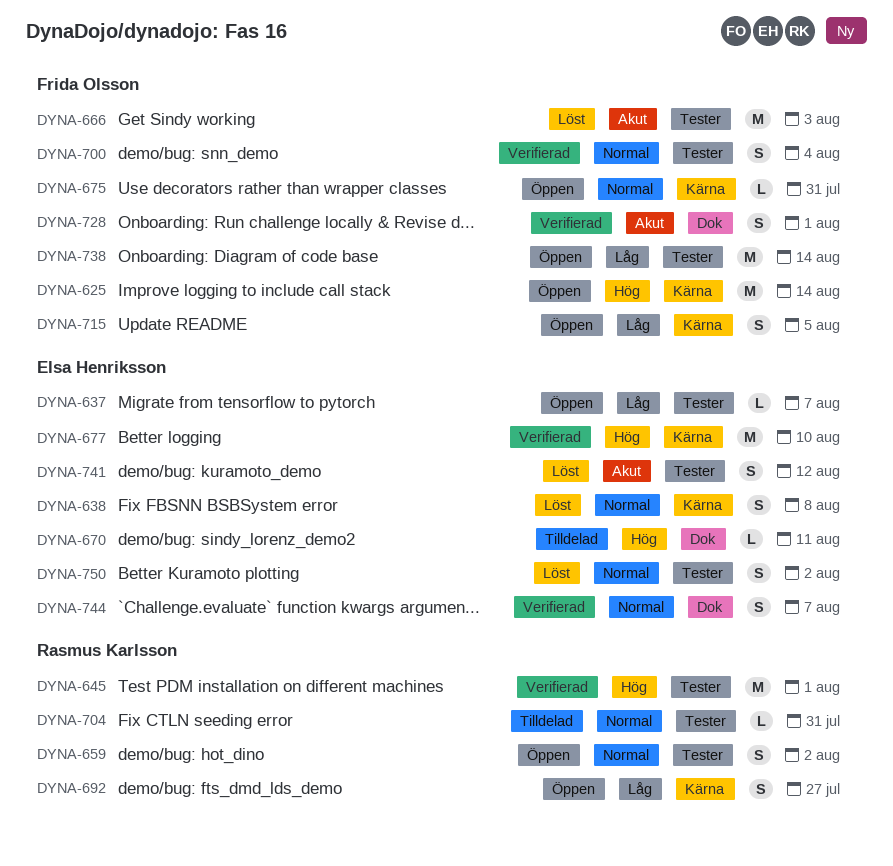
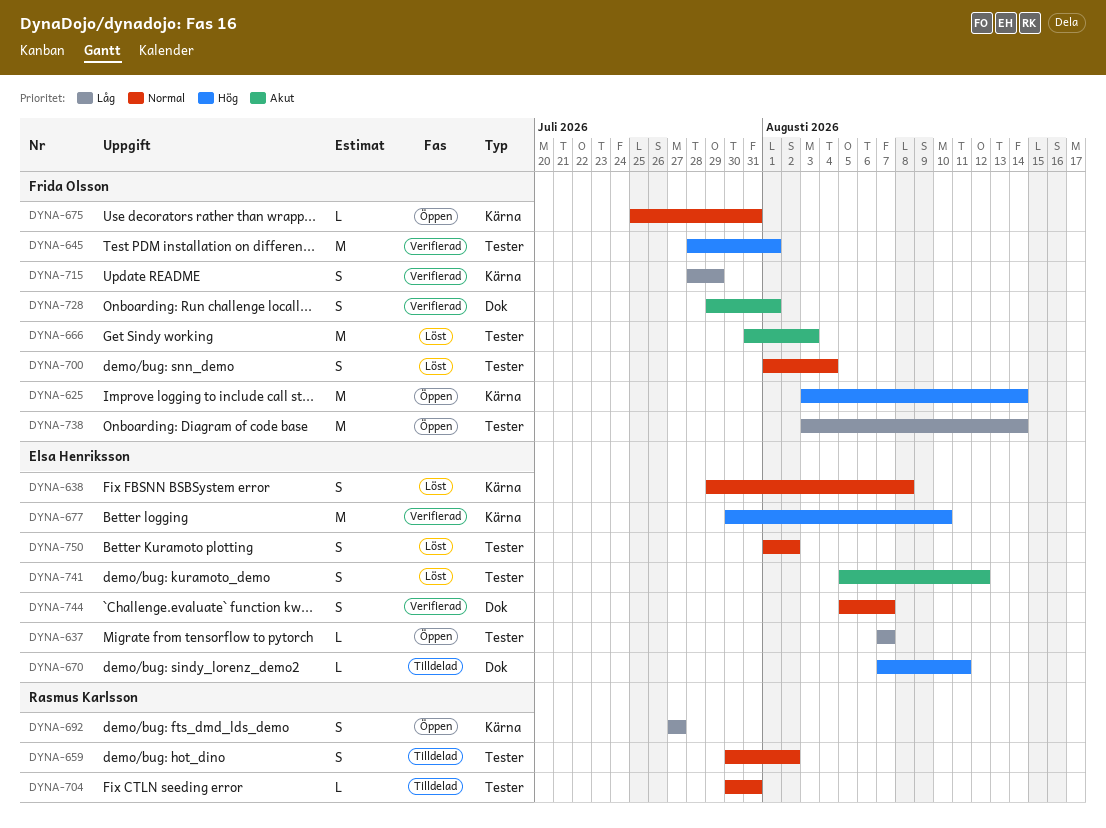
DYNA-645, owner: Rasmus Karlsson -> Frida Olsson
DYNA-659, status: Öppen -> Tilldelad
DYNA-700, status: Verifierad -> Löst
DYNA-715, status: Öppen -> Verifierad
DYNA-715, due: Aug 5 -> Jul 29

